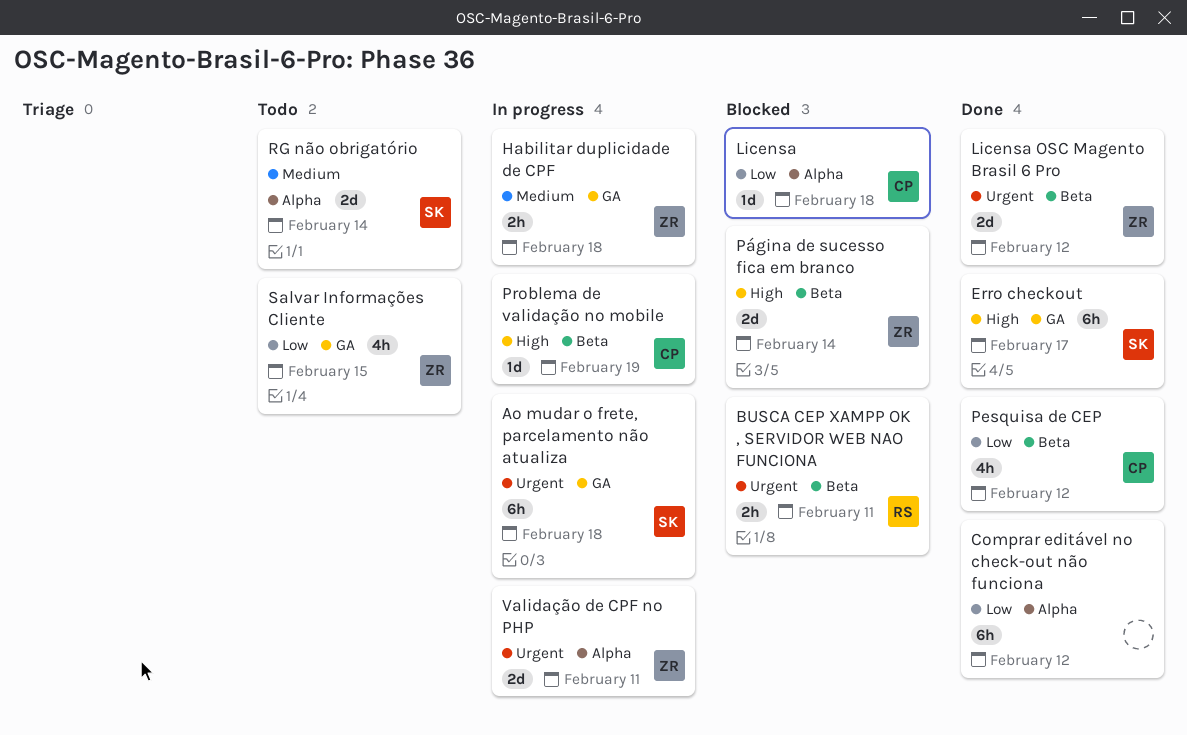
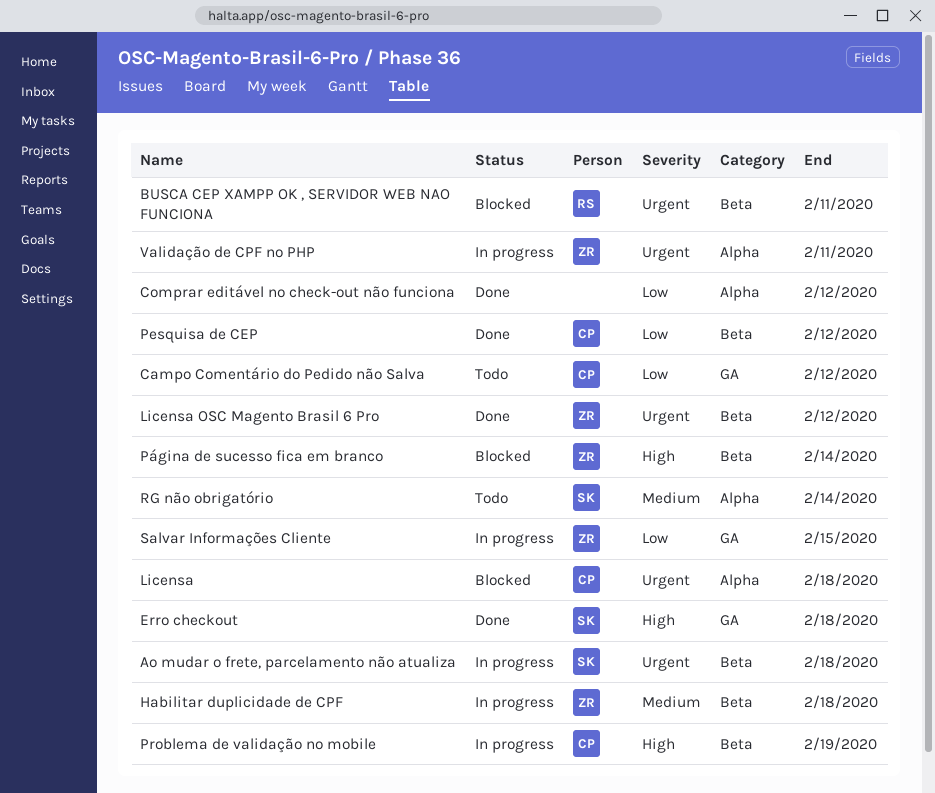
Ao mudar o frete, parcelamento não atualiza, label: GA -> Beta
Campo Comentário do Pedido não Salva: none -> present
Erro checkout, due: Feb 17 -> Feb 18
Habilitar duplicidade de CPF, label: GA -> Beta
Licensa, priority: Low -> Urgent
Salvar Informações Cliente, status: Todo -> In progress

